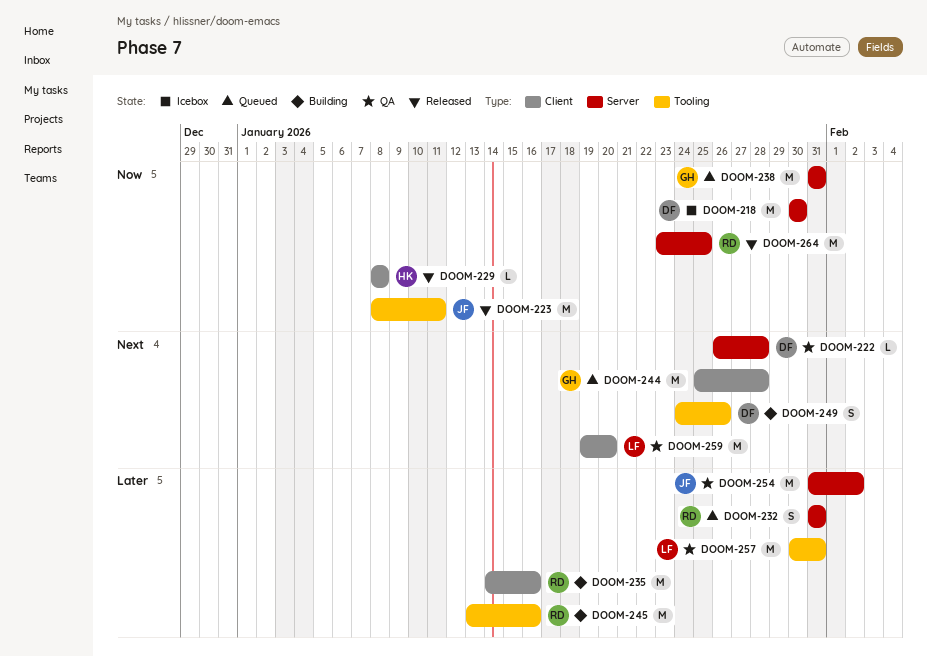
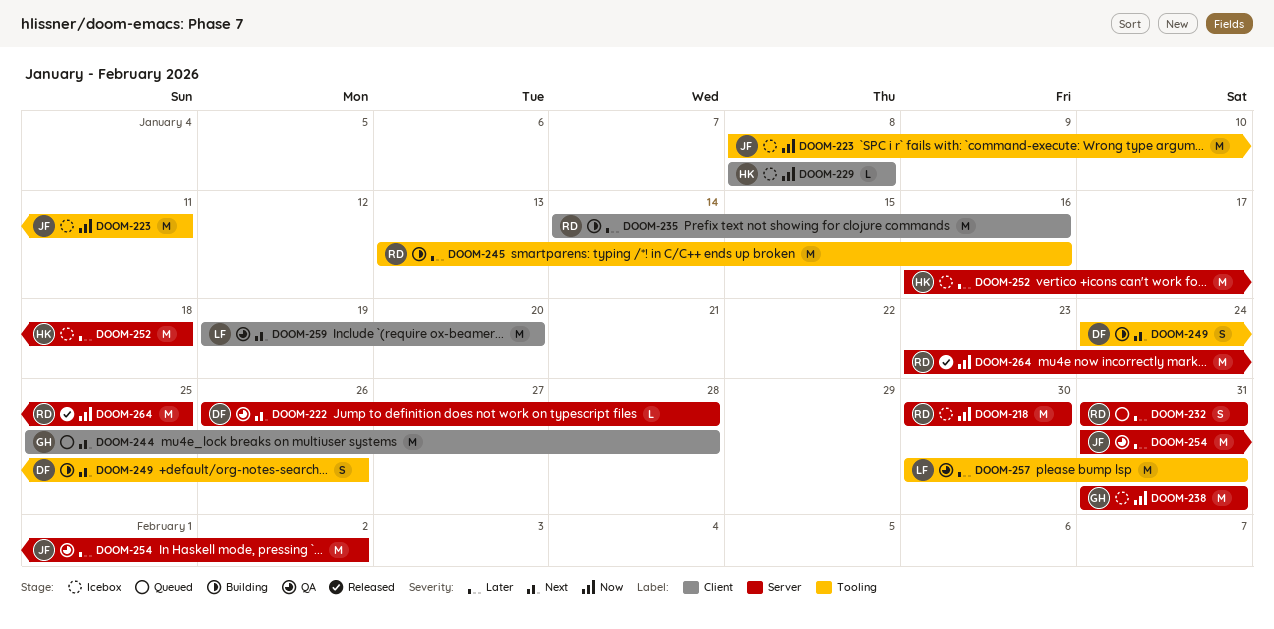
DOOM-218, owner: DF -> RD
DOOM-223, status: Released -> Icebox
DOOM-229, status: Released -> Icebox
DOOM-238, status: Queued -> Icebox
DOOM-252: none -> present

